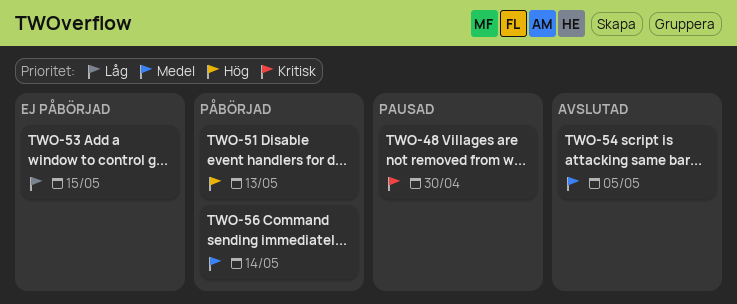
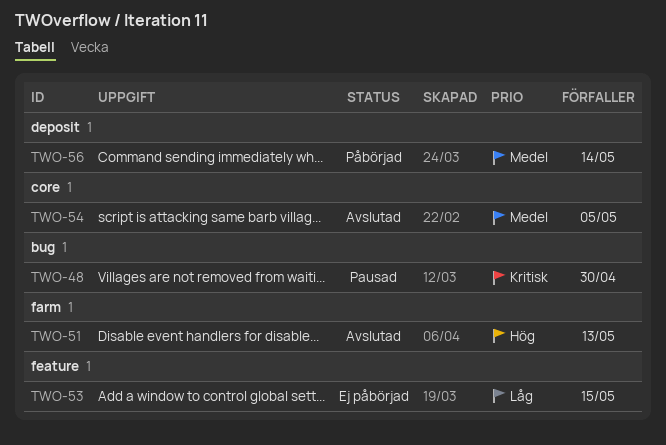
TWO-51, status: Påbörjad -> Avslutad

